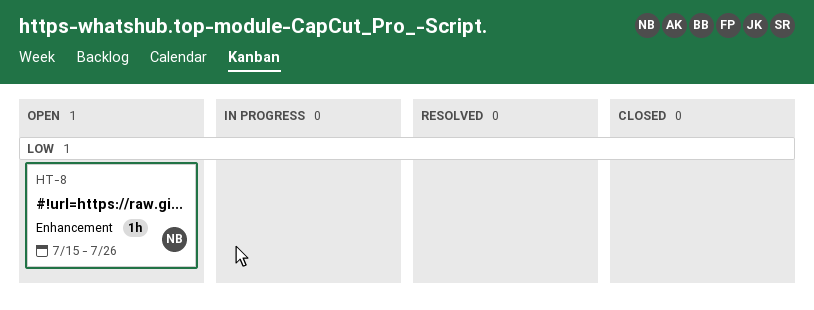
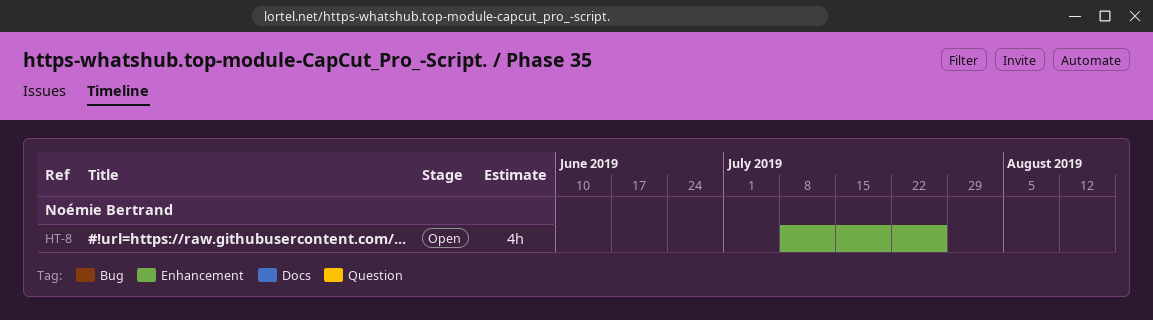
HT-8, estimate: 1h -> 4h
HT-8, start: Jul 15 -> Jul 8

